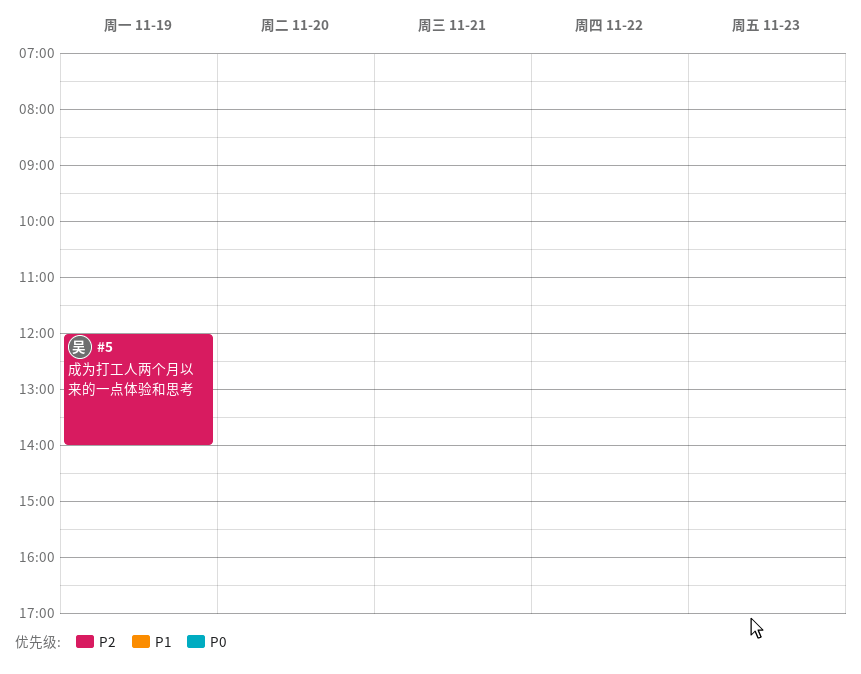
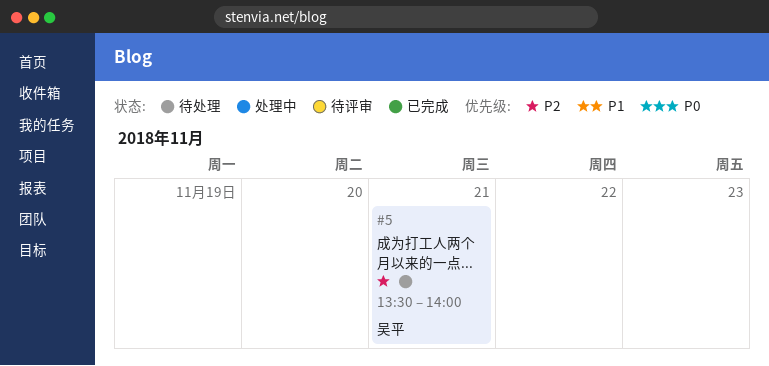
#5, day: Nov 19 -> Nov 21
#5, begins: 12:00 -> 13:30

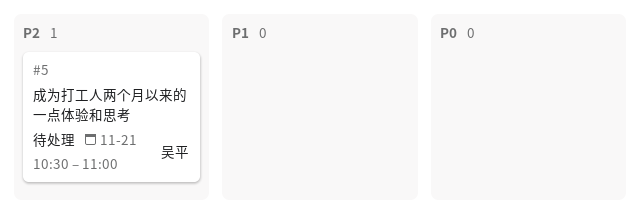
#5, begins: 13:30 -> 10:30
#5, ends: 14:00 -> 11:00

